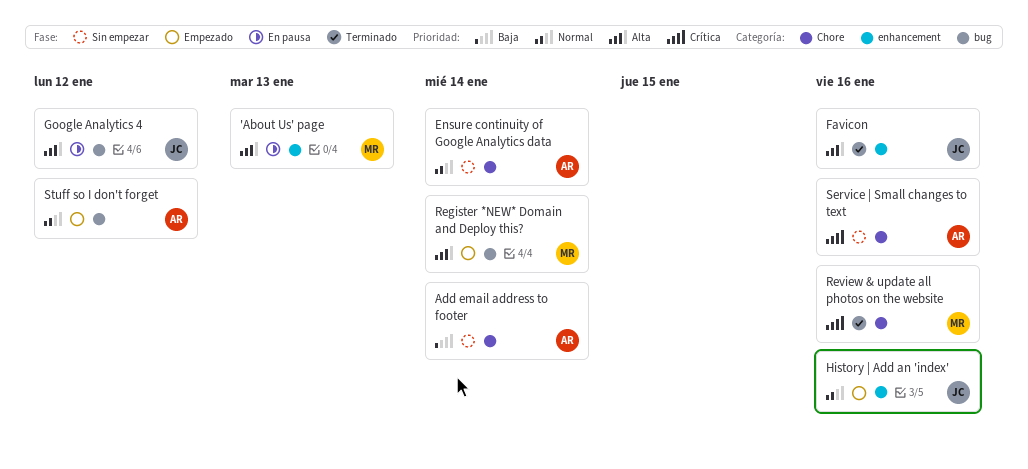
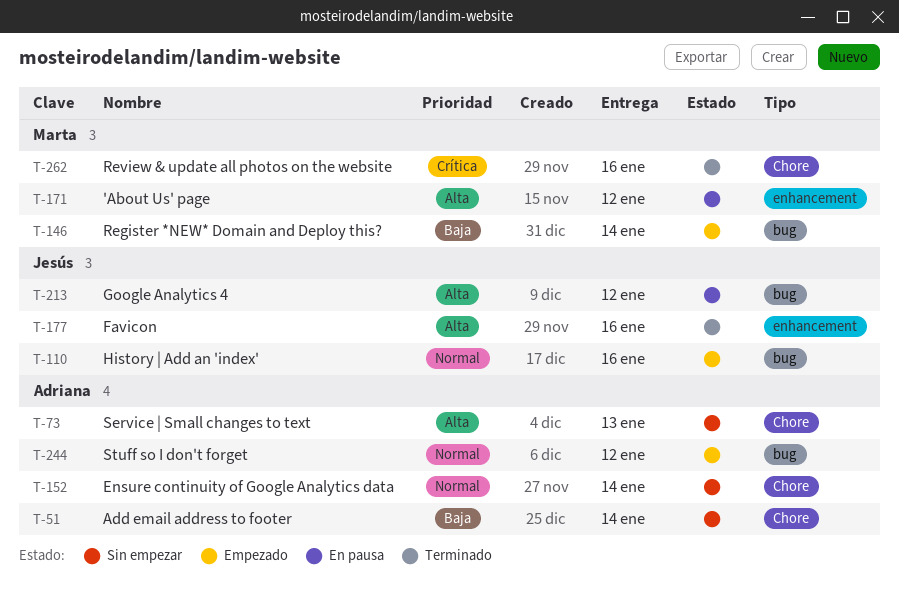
'About Us' page, due: Jan 13 -> Jan 12
History | Add an 'index', label: enhancement -> bug
Register *NEW* Domain and Deploy this?, priority: Alta -> Baja
Service | Small changes to text, priority: Crítica -> Alta
Service | Small changes to text, due: Jan 16 -> Jan 13

